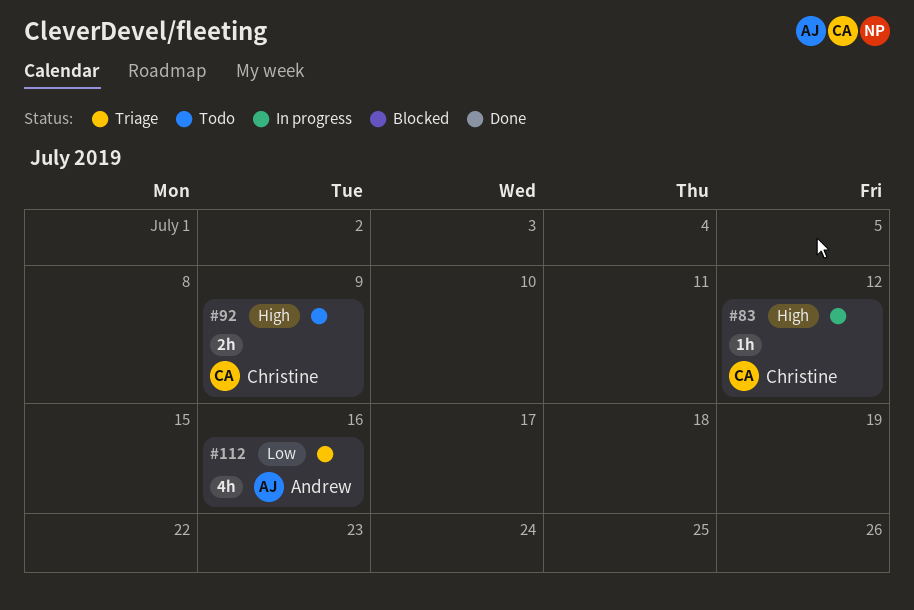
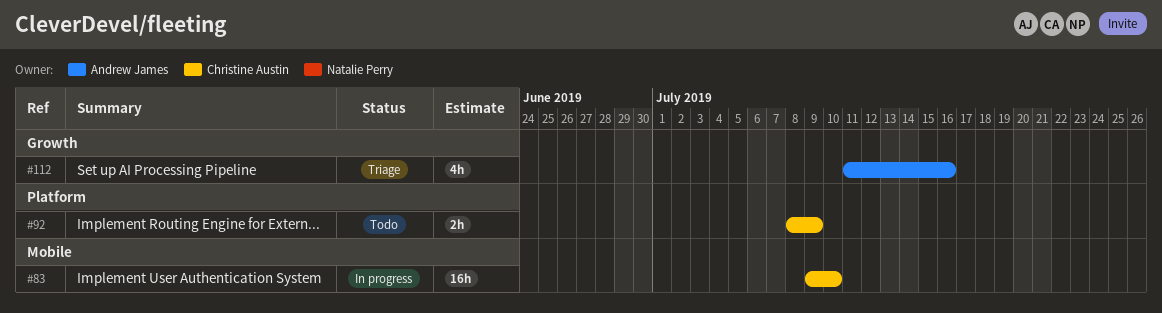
#83, estimate: 1h -> 16h
#83, due: Jul 12 -> Jul 10

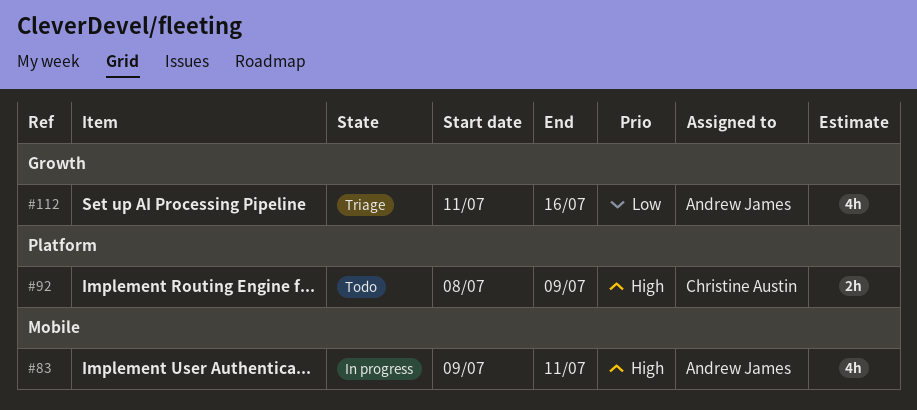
#83, owner: Christine Austin -> Andrew James
#83, estimate: 16h -> 4h
#83, due: Jul 10 -> Jul 11

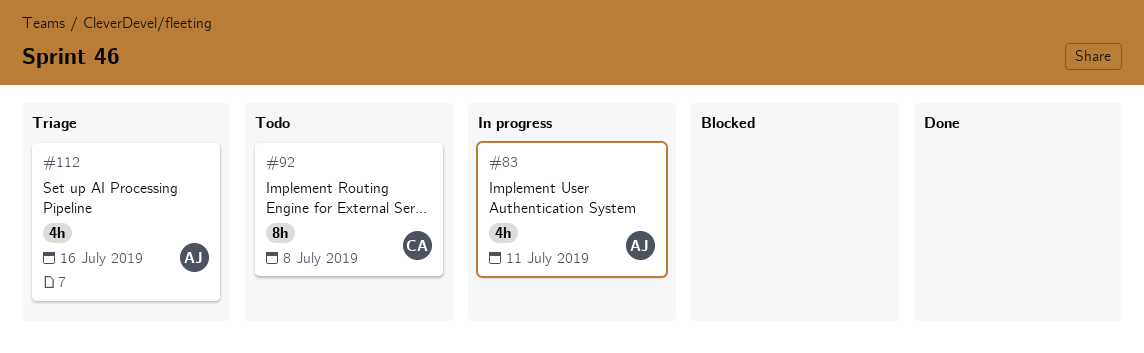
#92, estimate: 2h -> 8h
#92, due: Jul 9 -> Jul 8

